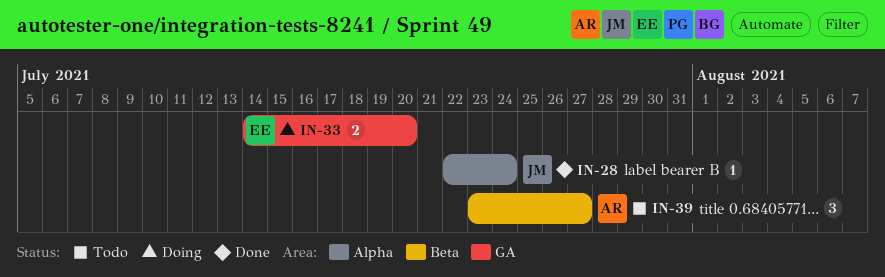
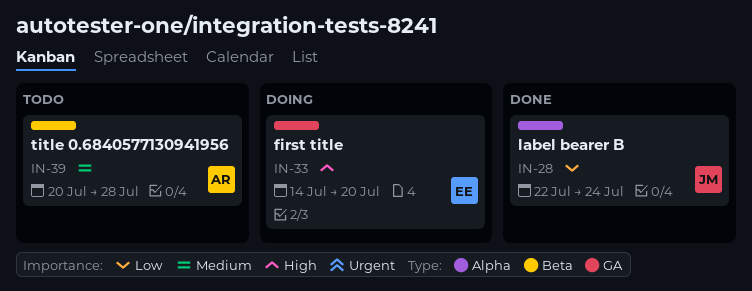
IN-39, start: Jul 23 -> Jul 20
IN-39, due: Jul 27 -> Jul 28

